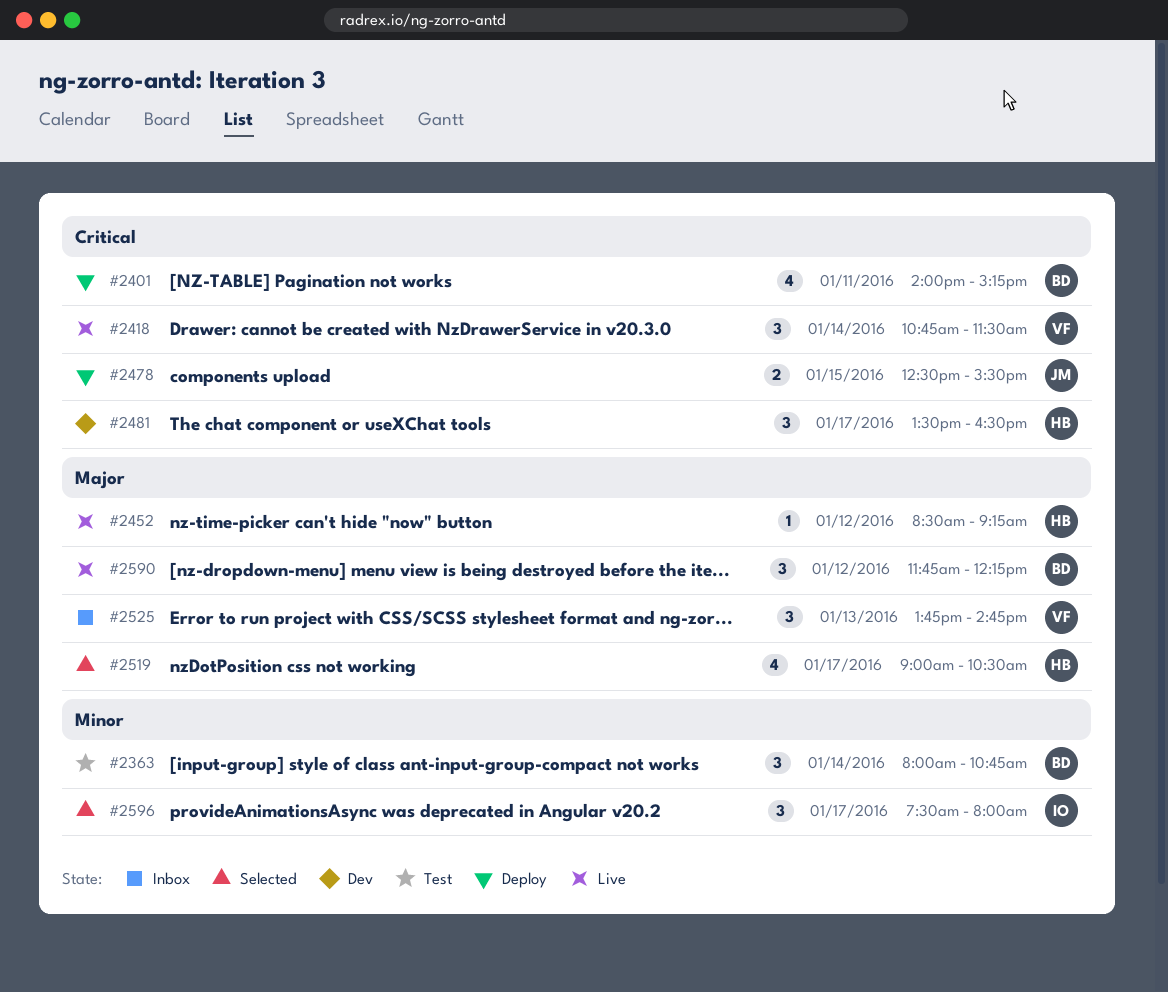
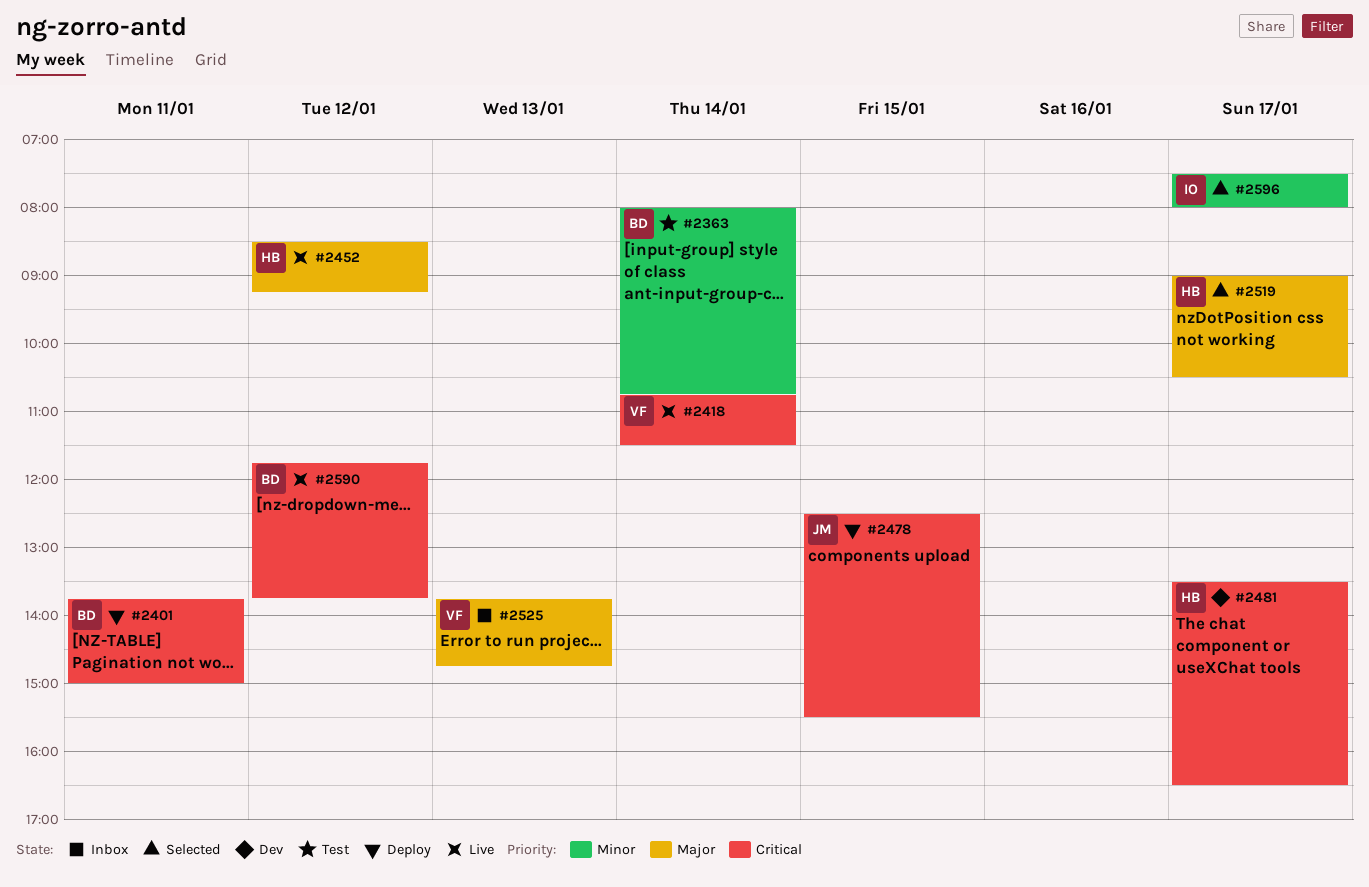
#2401, begins: 14:00 -> 13:45
#2401, ends: 15:15 -> 15:00
#2590, priority: Major -> Critical
#2590, ends: 12:15 -> 13:45

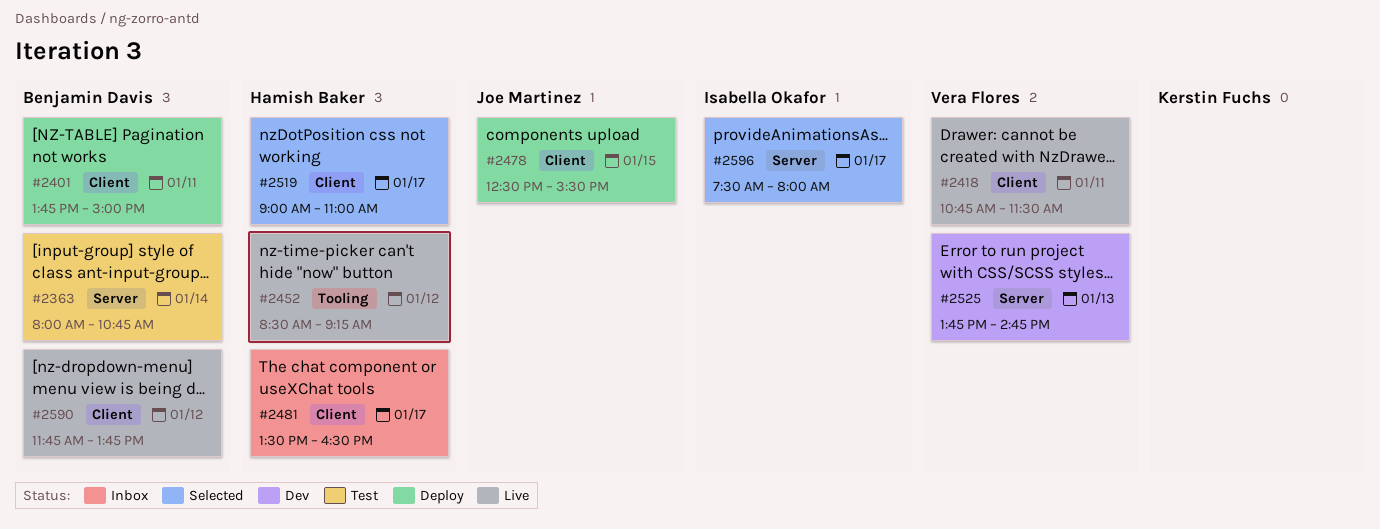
#2418, day: Jan 14 -> Jan 11
#2481, status: Dev -> Inbox
#2519, ends: 10:30 -> 11:00
#2525, status: Inbox -> Dev

